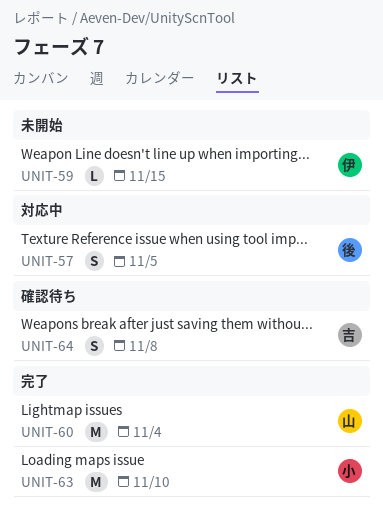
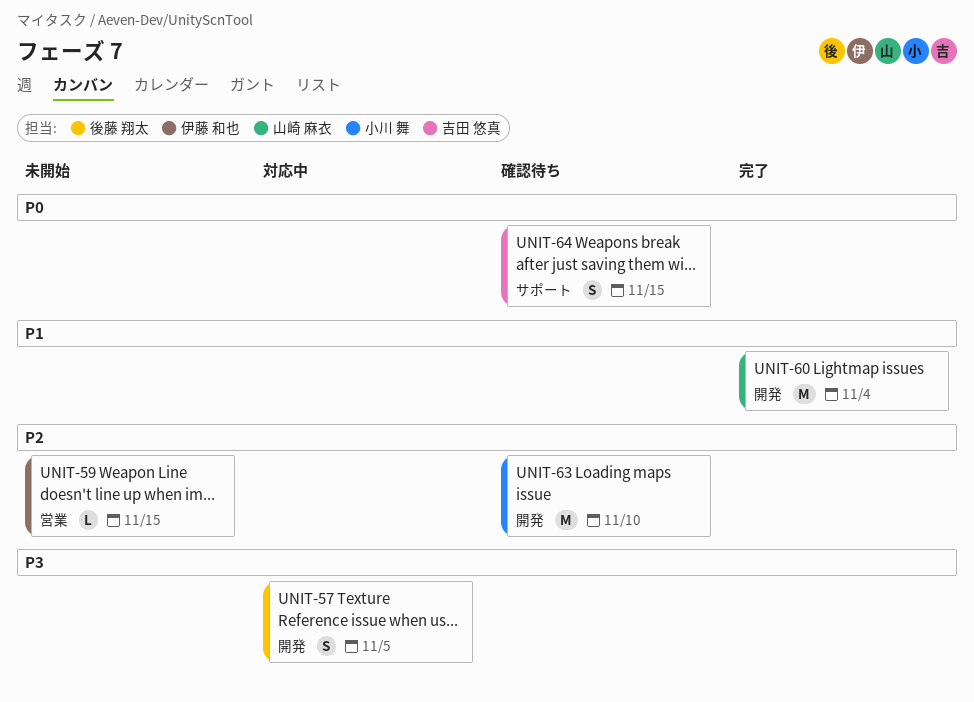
UNIT-63, status: 完了 -> 確認待ち
UNIT-64, due: Nov 8 -> Nov 15

